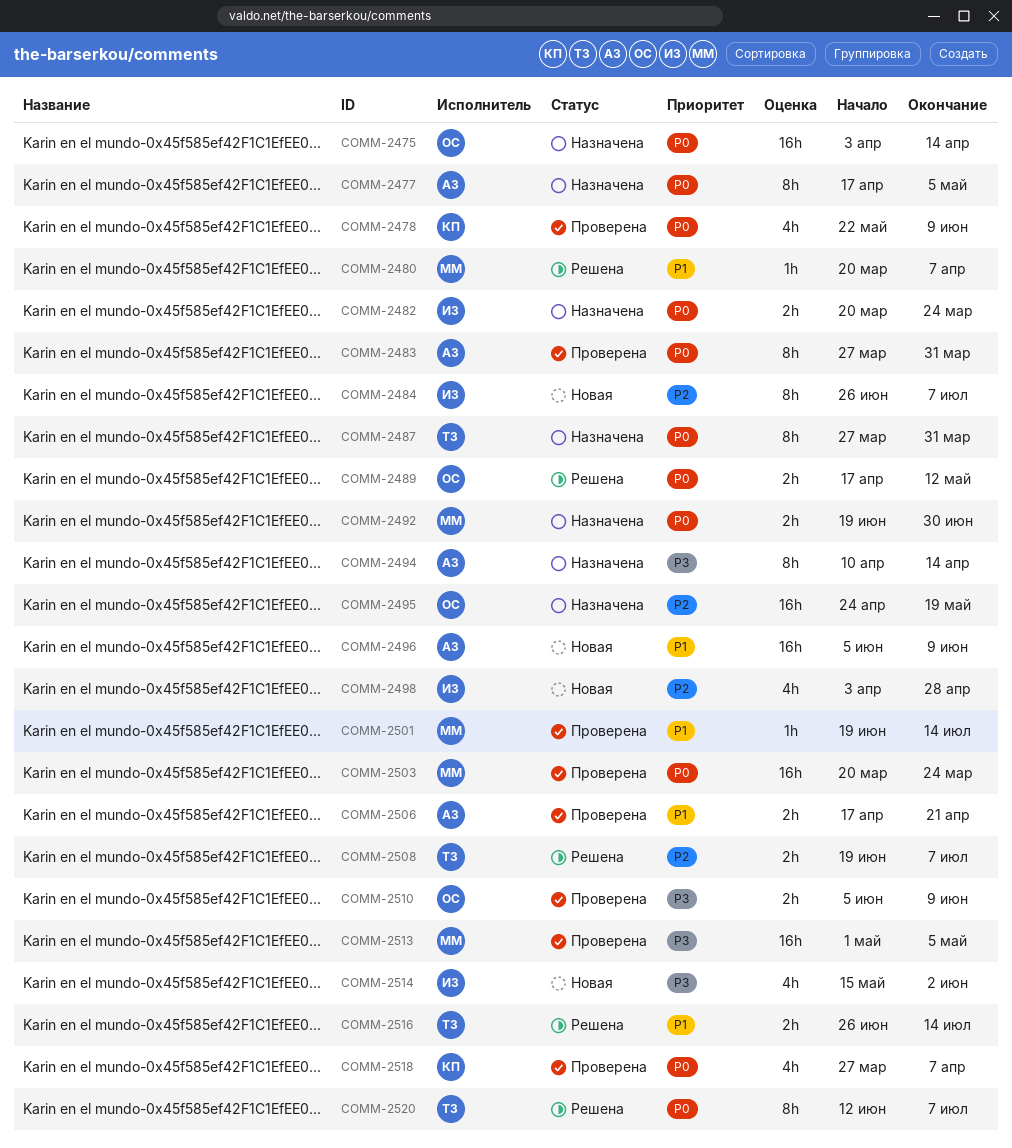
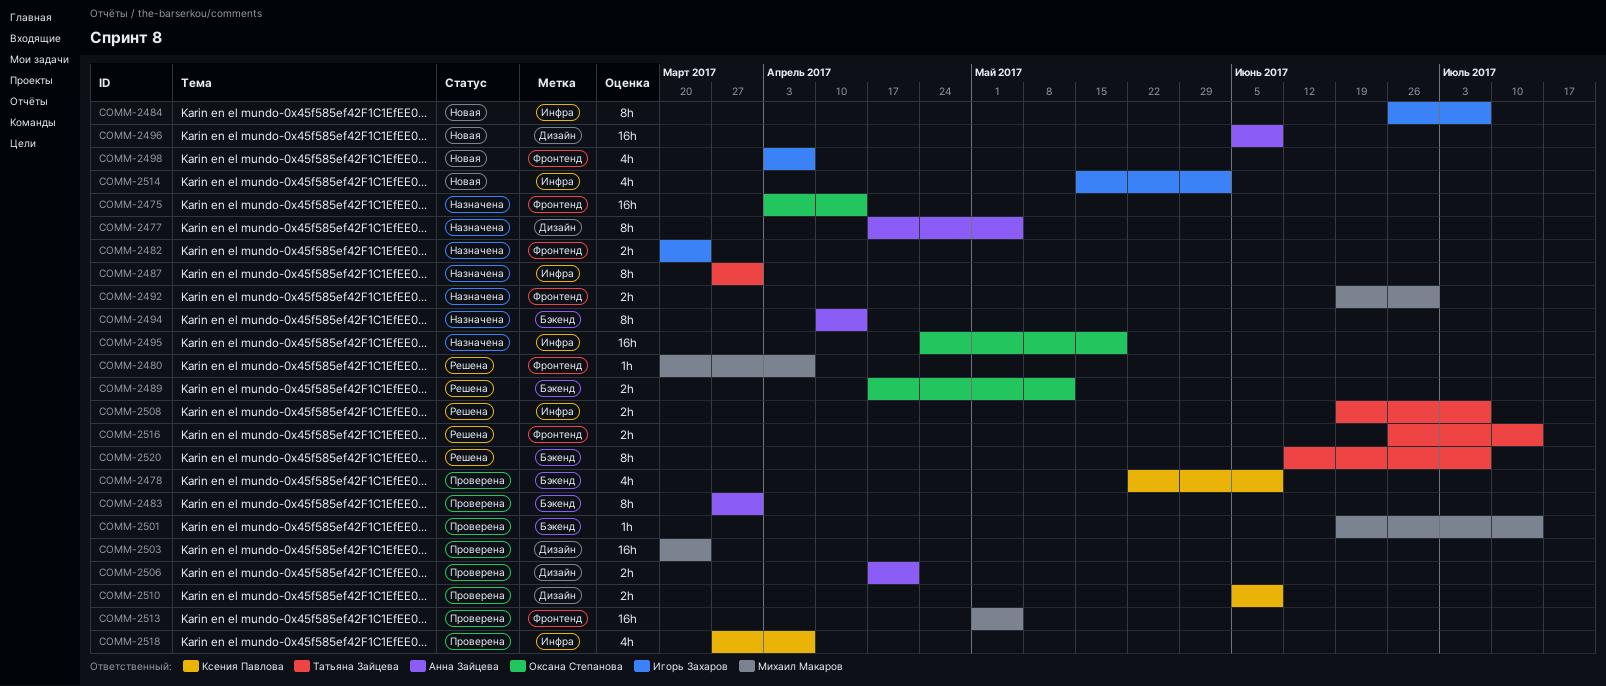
COMM-2498, due: Apr 28 -> Apr 7
COMM-2510, owner: Оксана Степанова -> Ксения Павлова

